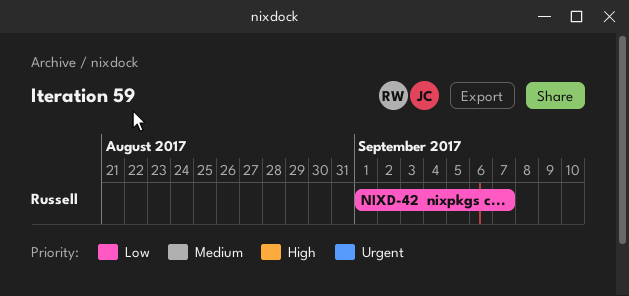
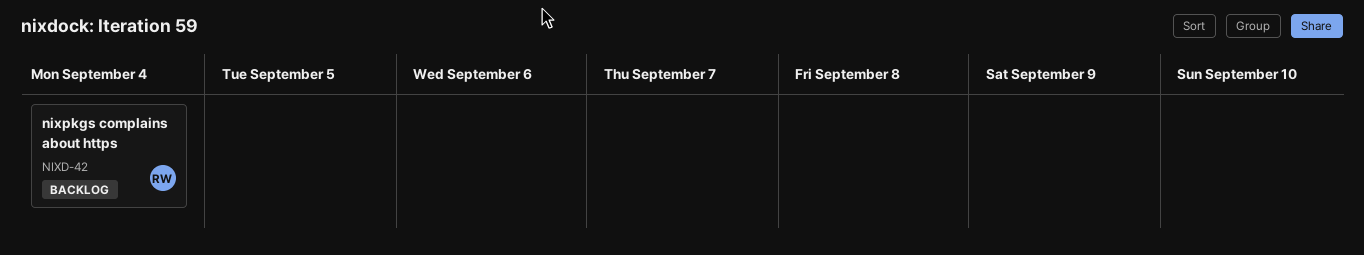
NIXD-42, due: Sep 7 -> Sep 4

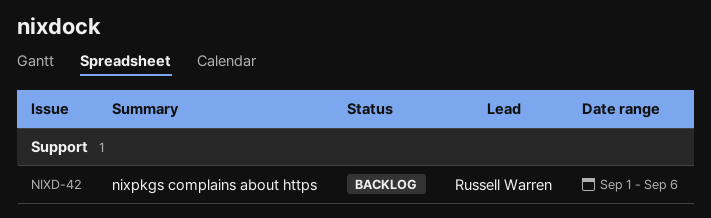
NIXD-42, due: Sep 4 -> Sep 6

